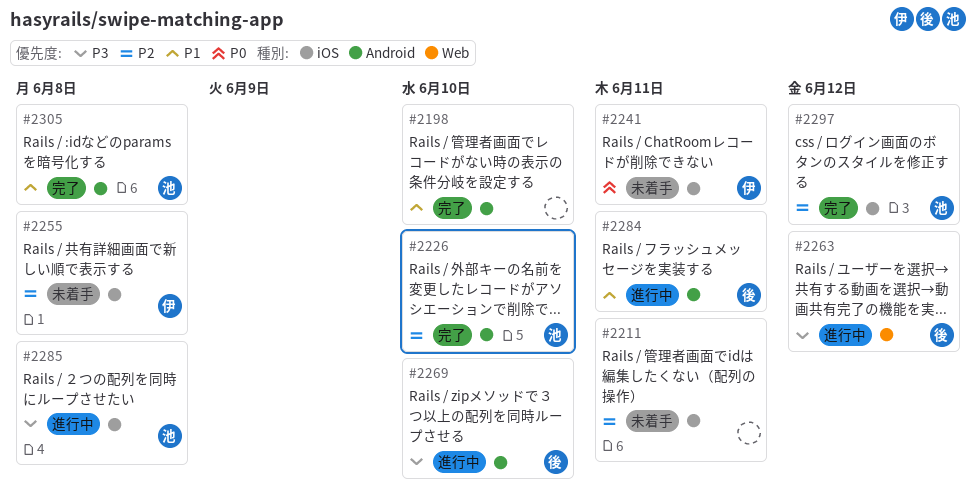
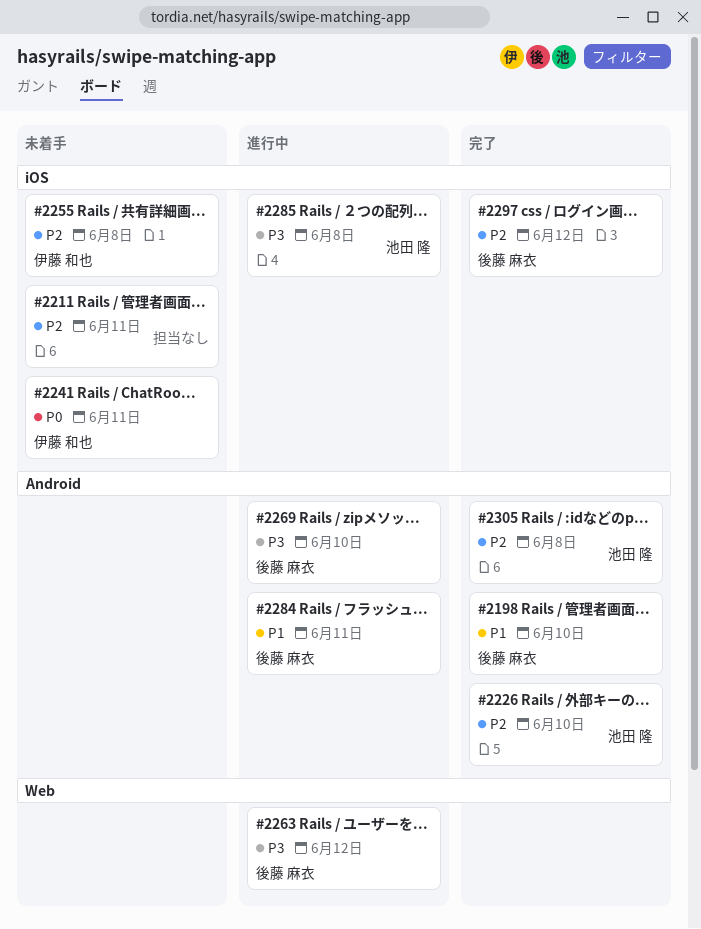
#2198, owner: none -> 後藤 麻衣
#2297, owner: 池田 隆 -> 後藤 麻衣
#2305, priority: P1 -> P2

